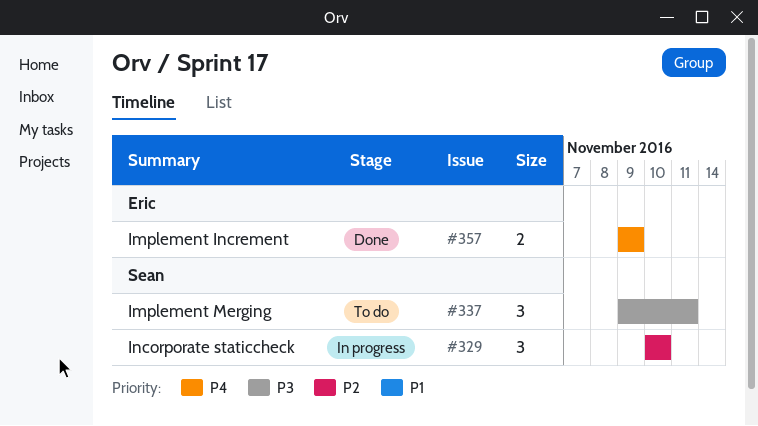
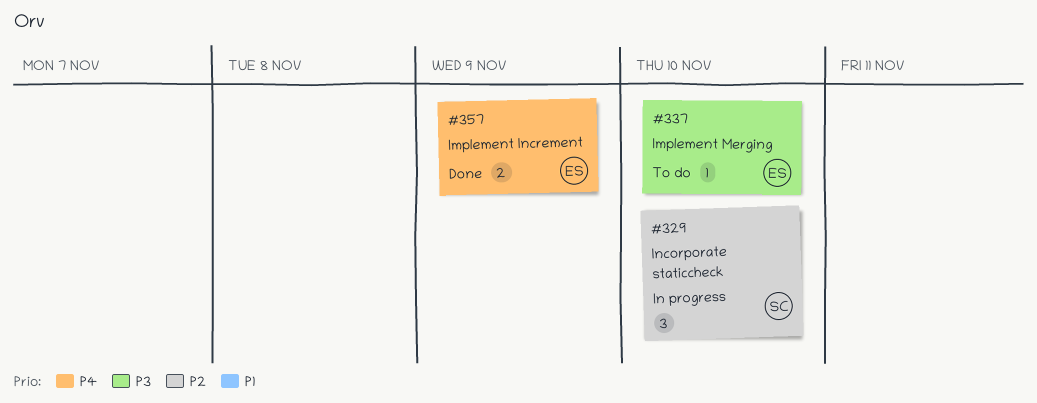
#337, owner: Sean -> Eric
#337, estimate: 3 -> 1
#337, due: Nov 11 -> Nov 10

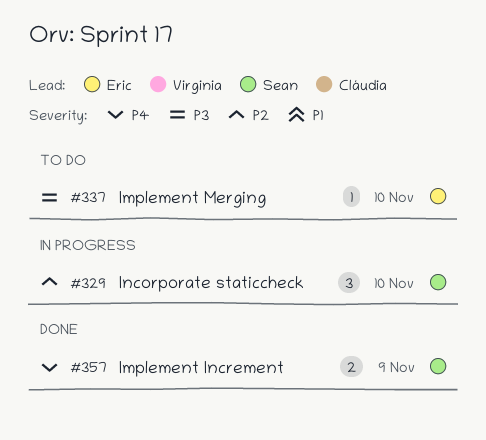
#357, owner: Eric -> Sean

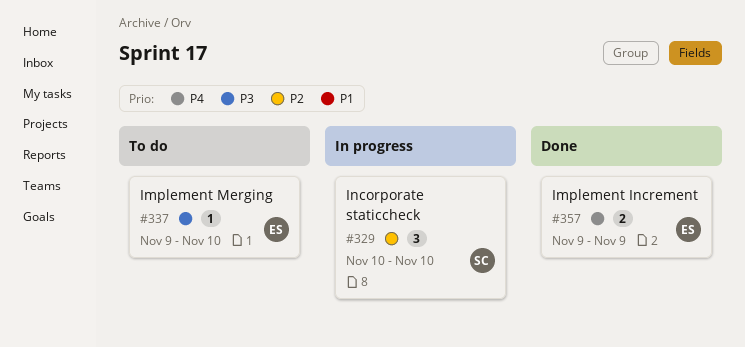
#357, owner: Sean -> Eric

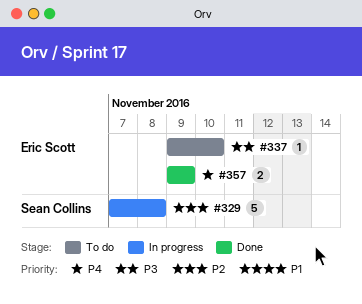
#329, estimate: 3 -> 5
#329, start: Nov 10 -> Nov 7
#329, due: Nov 10 -> Nov 8

